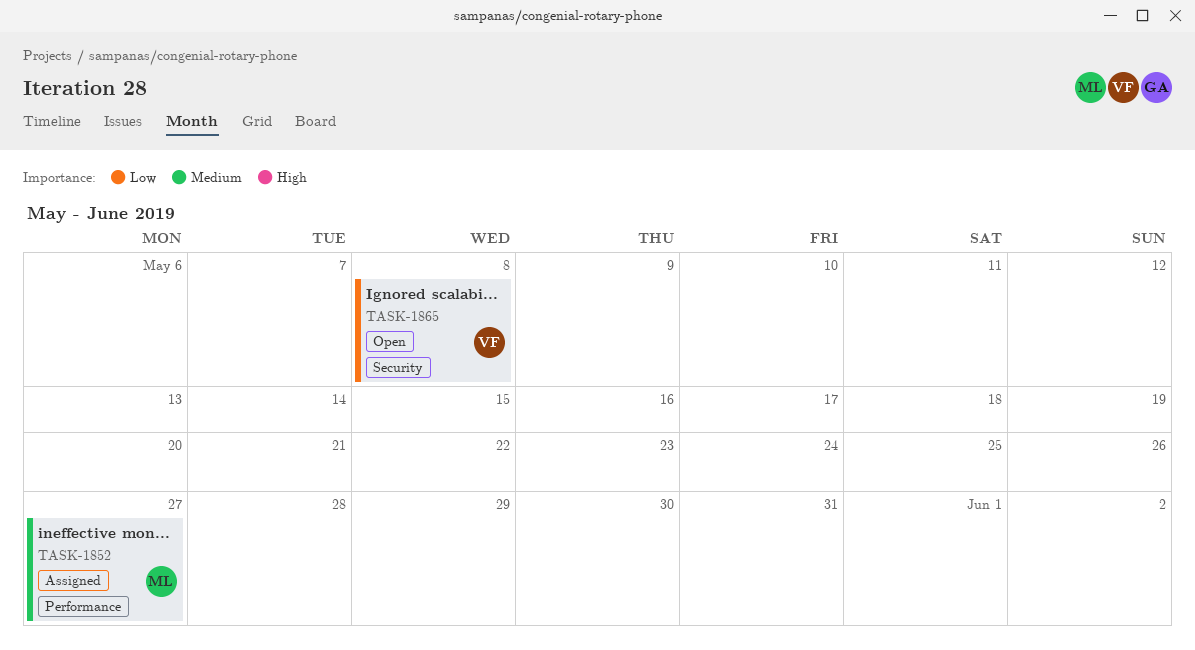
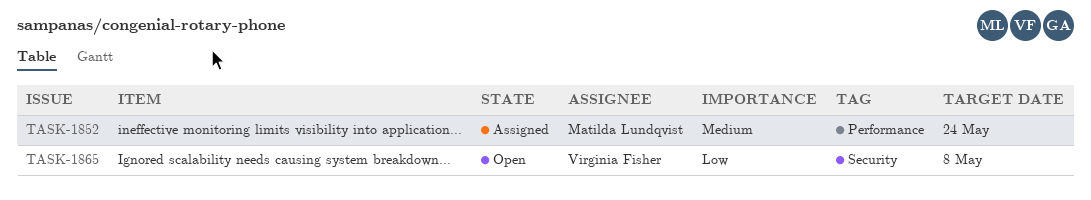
TASK-1852, due: May 27 -> May 24

